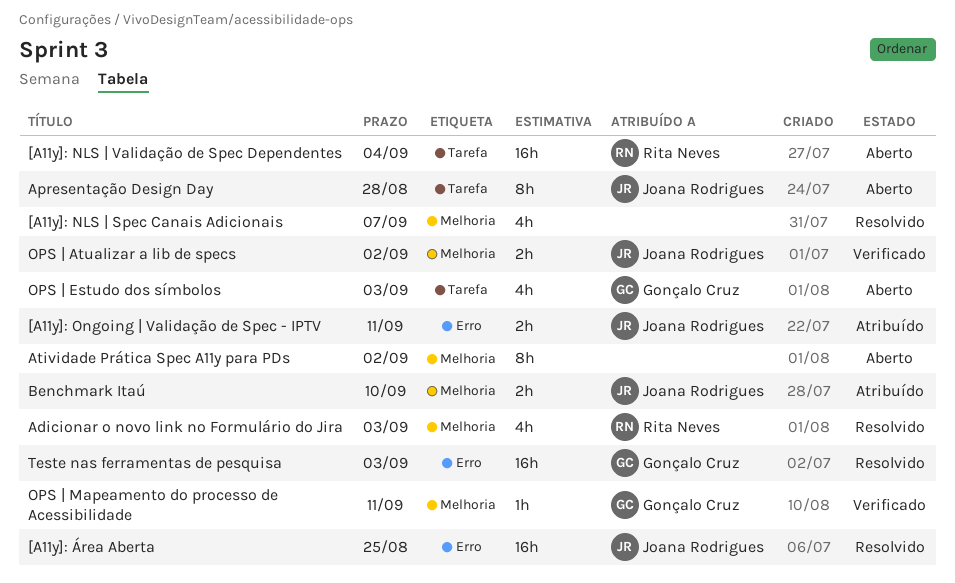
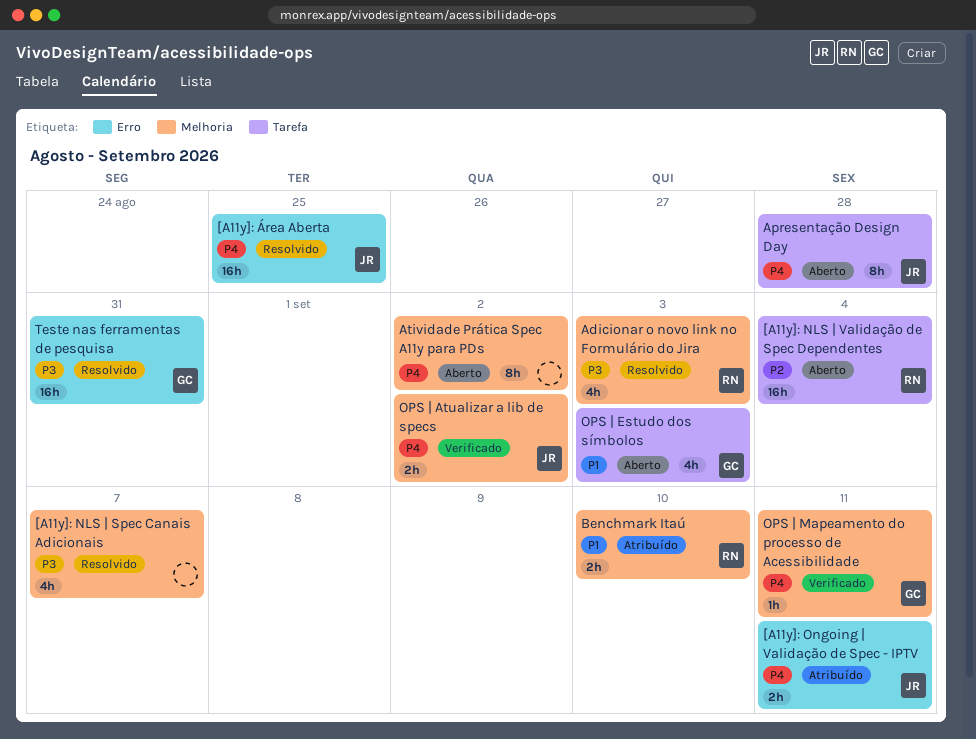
Benchmark Itaú, owner: Joana Rodrigues -> Rita Neves
Teste nas ferramentas de pesquisa, due: Sep 3 -> Aug 31

